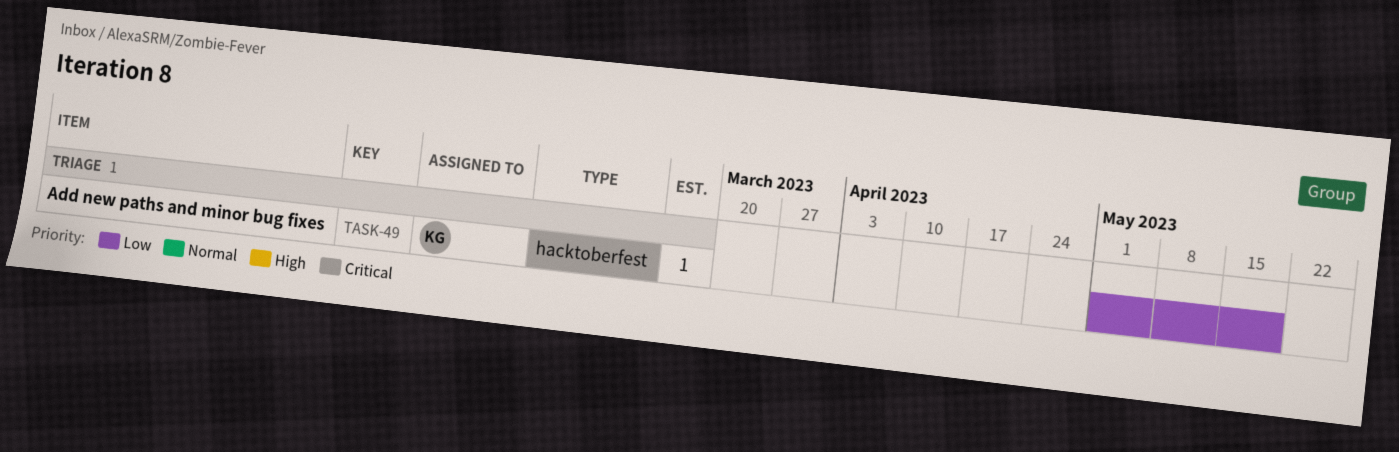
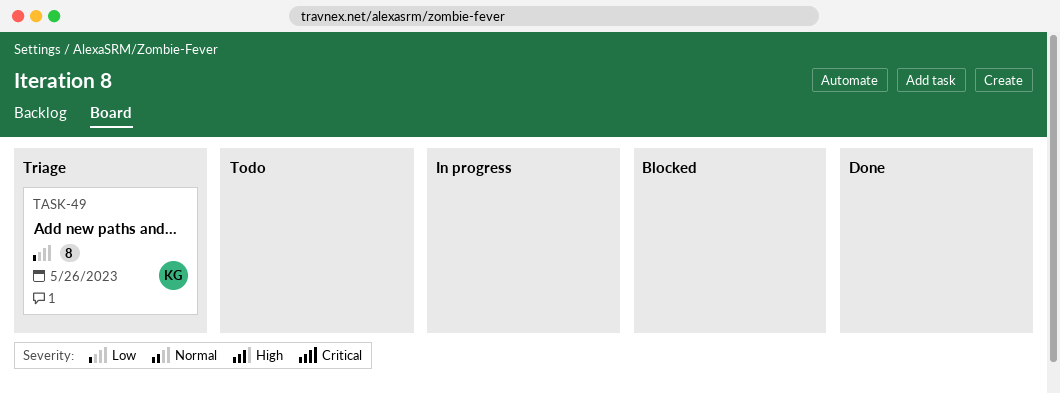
TASK-49, estimate: 1 -> 8
TASK-49, due: May 19 -> May 26

